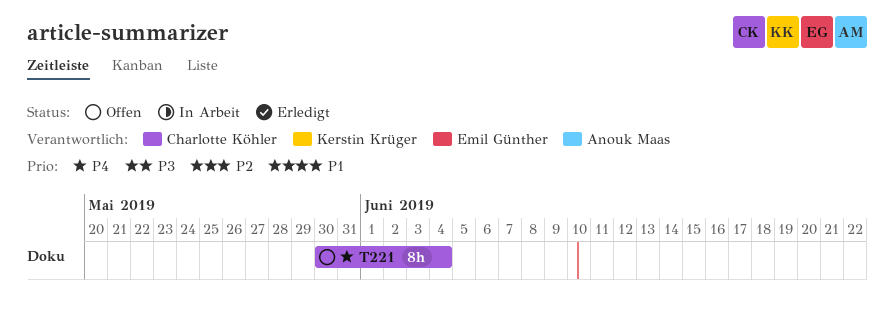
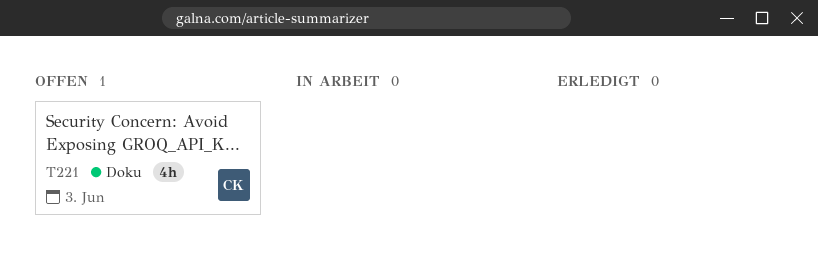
T221, estimate: 8h -> 4h
T221, due: Jun 4 -> Jun 3

